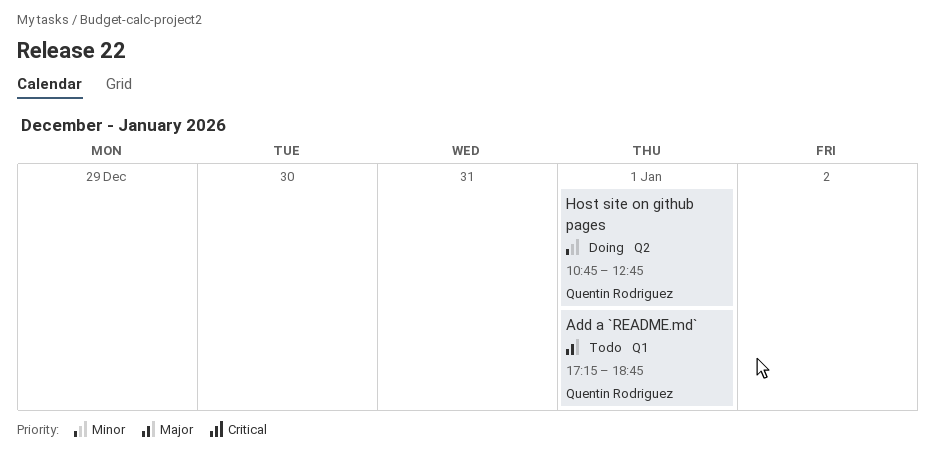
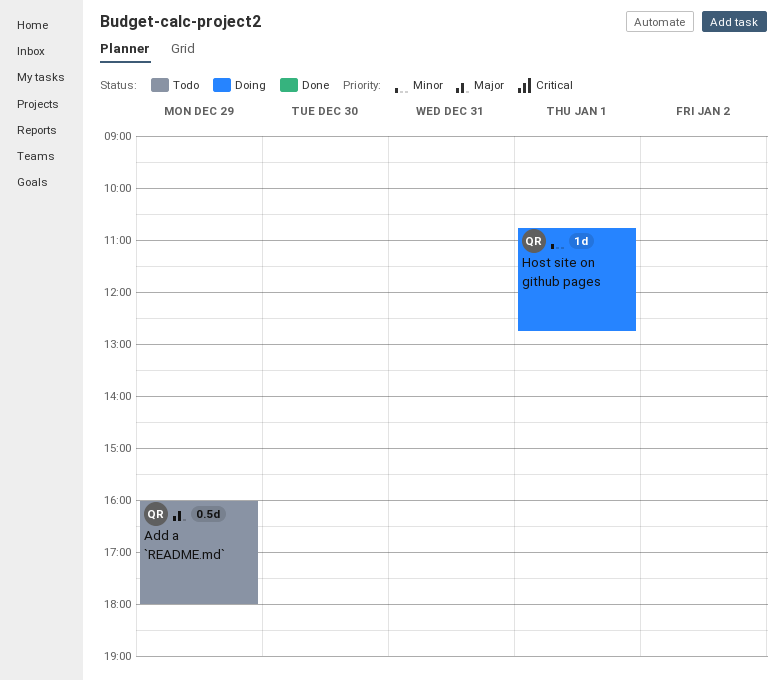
Add a `README.md`, day: Jan 1 -> Dec 29
Add a `README.md`, begins: 17:15 -> 16:00
Add a `README.md`, ends: 18:45 -> 18:00

